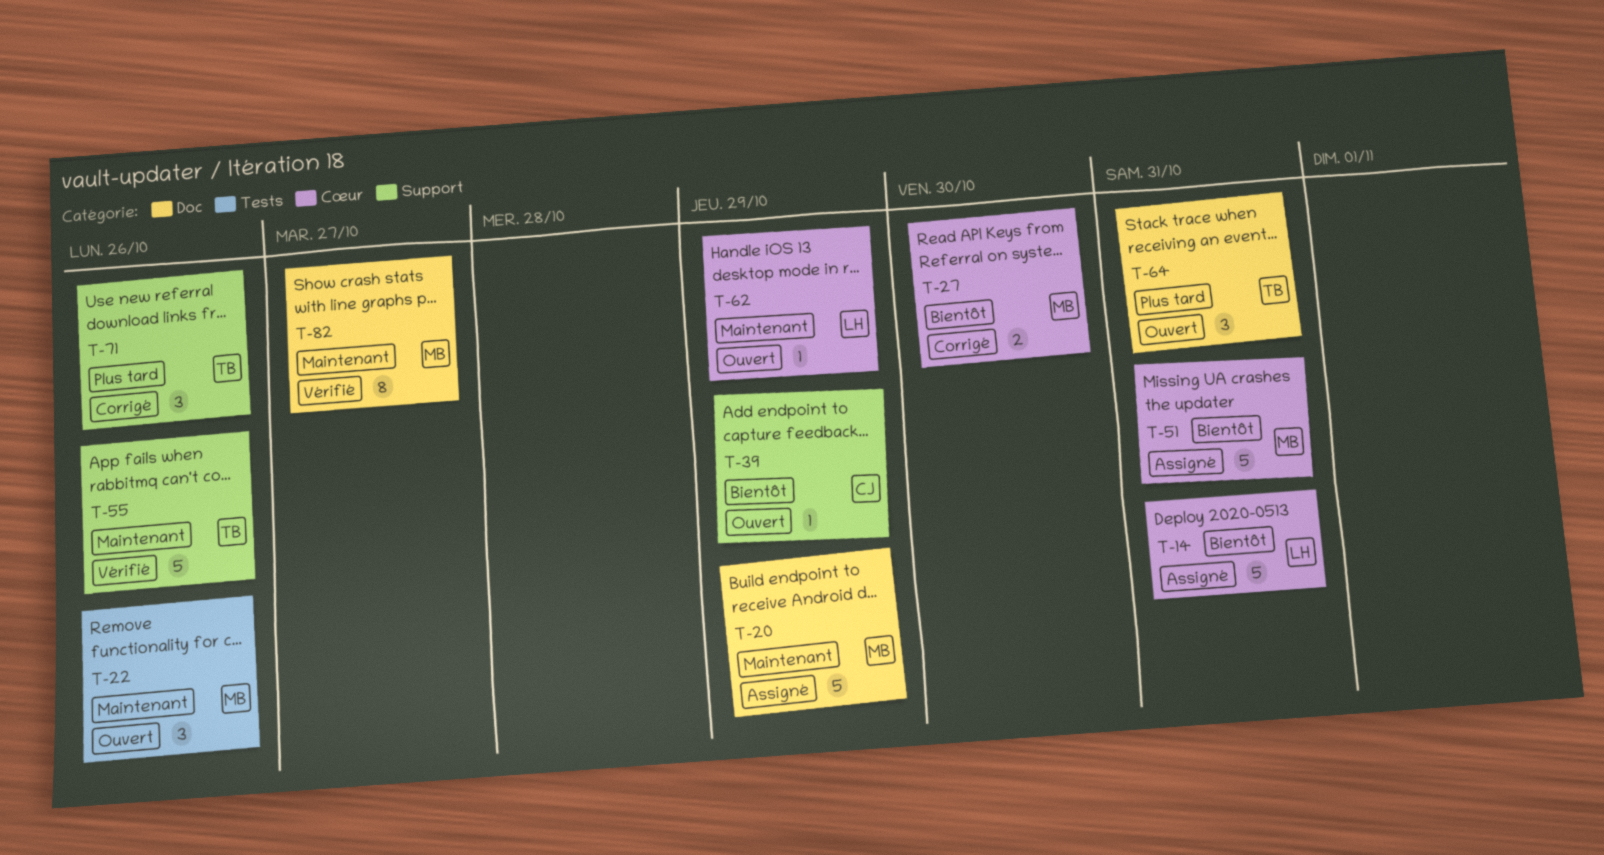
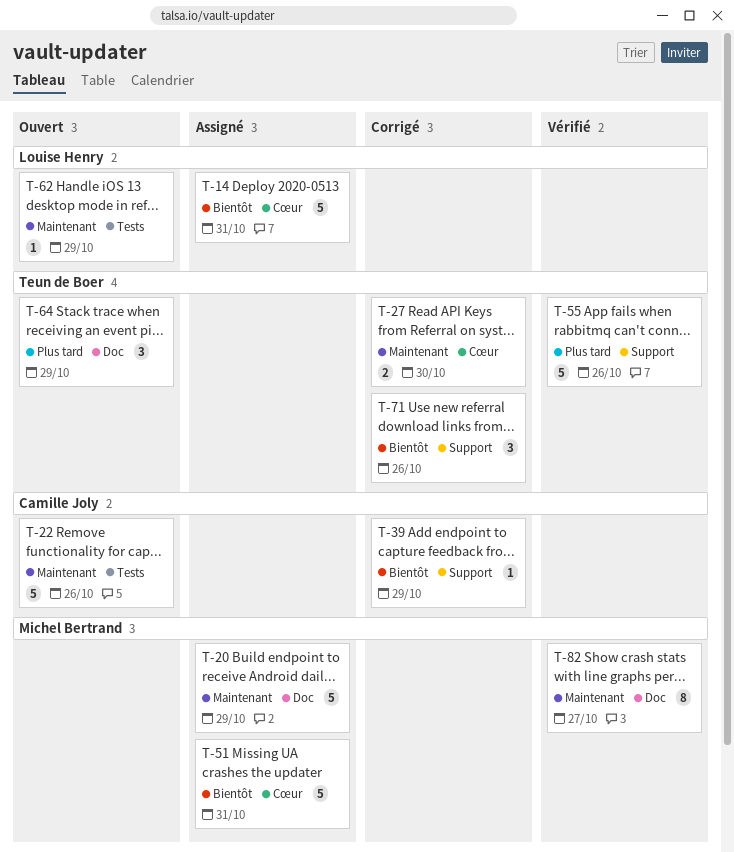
T-22, owner: Michel Bertrand -> Camille Joly
T-22, estimate: 3 -> 5
T-27, owner: Michel Bertrand -> Teun de Boer
T-27, priority: Bientôt -> Maintenant
T-39, status: Ouvert -> Corrigé
T-55, priority: Maintenant -> Plus tard
T-62, label: Cœur -> Tests
T-64, due: Oct 31 -> Oct 29
T-71, priority: Plus tard -> Bientôt

